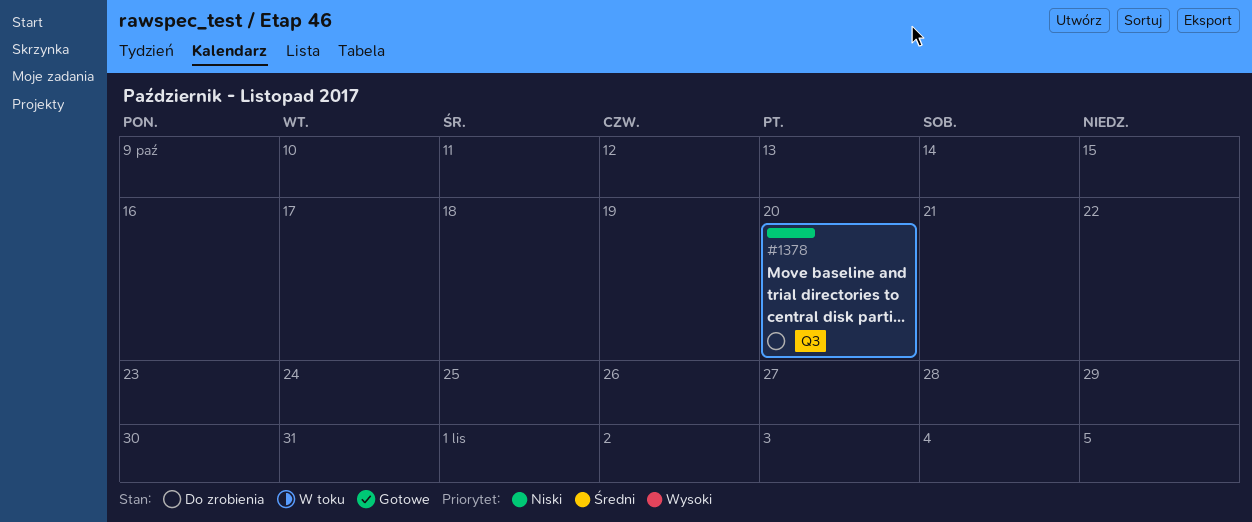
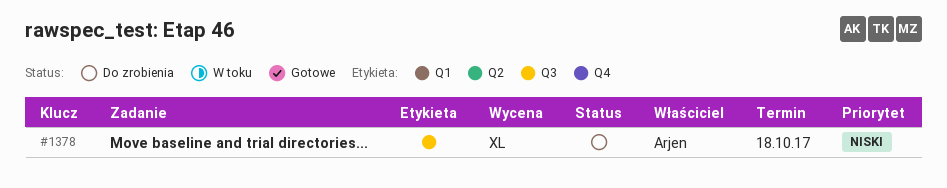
#1378, due: Oct 20 -> Oct 18

